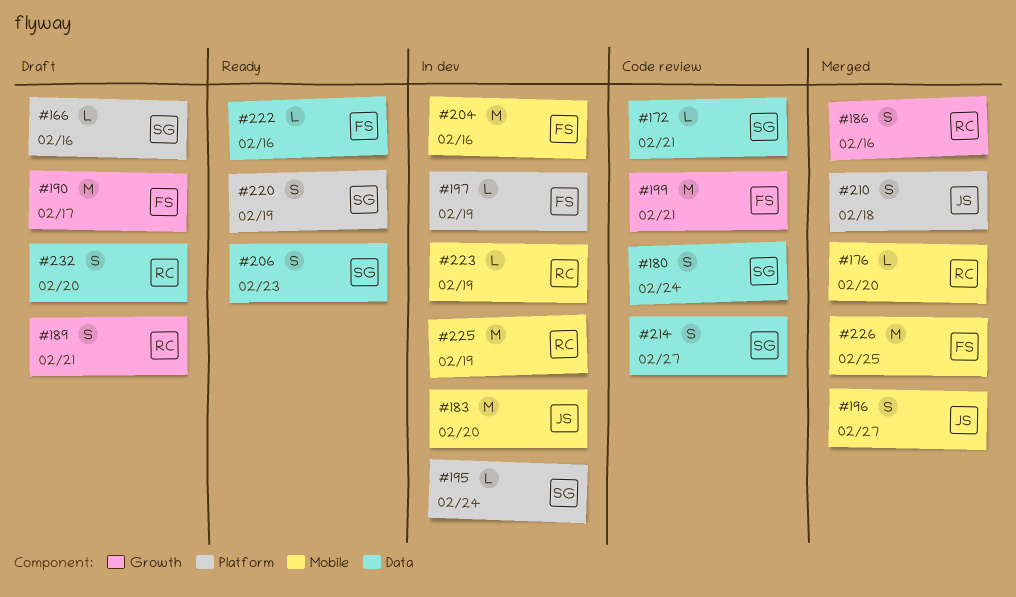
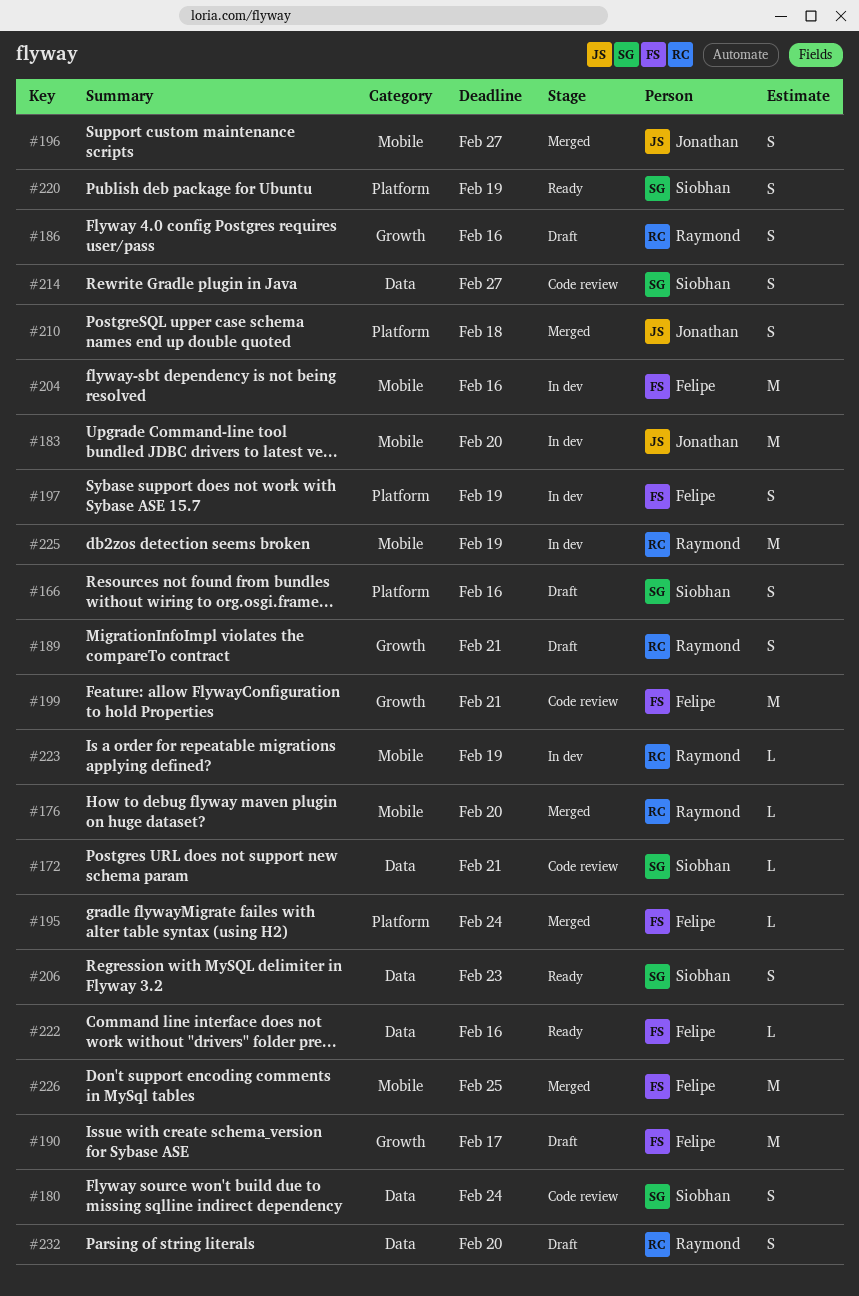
#166, estimate: L -> S
#186, status: Merged -> Draft
#195, status: In dev -> Merged
#195, owner: Siobhan -> Felipe
#197, estimate: L -> S

